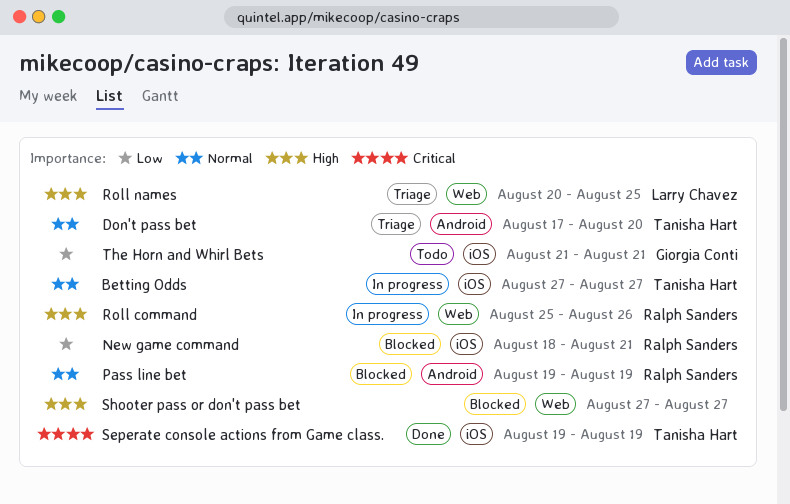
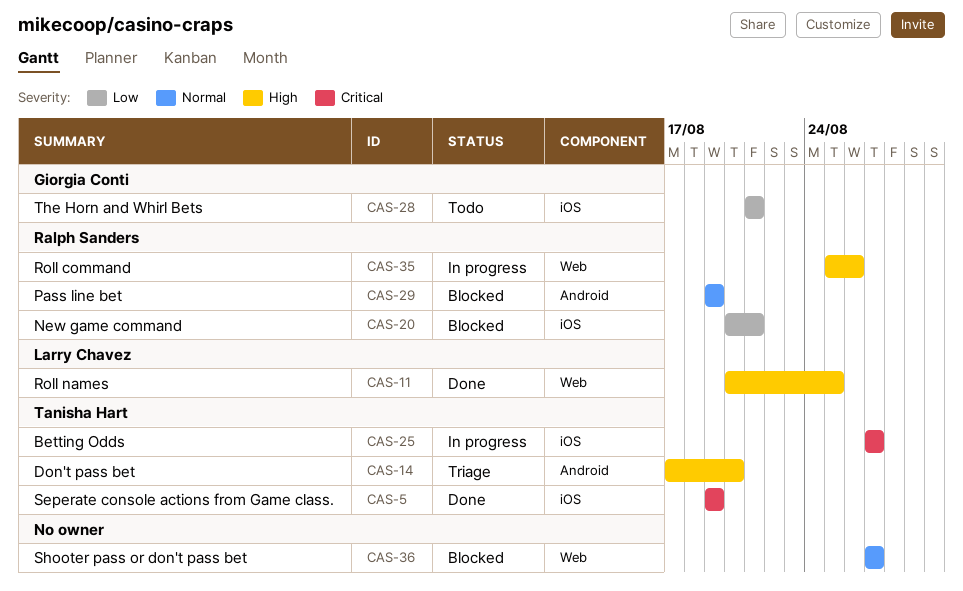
Betting Odds, priority: Normal -> Critical
Don't pass bet, priority: Normal -> High
New game command, start: Aug 18 -> Aug 20
Roll names, status: Triage -> Done
Shooter pass or don't pass bet, priority: High -> Normal

